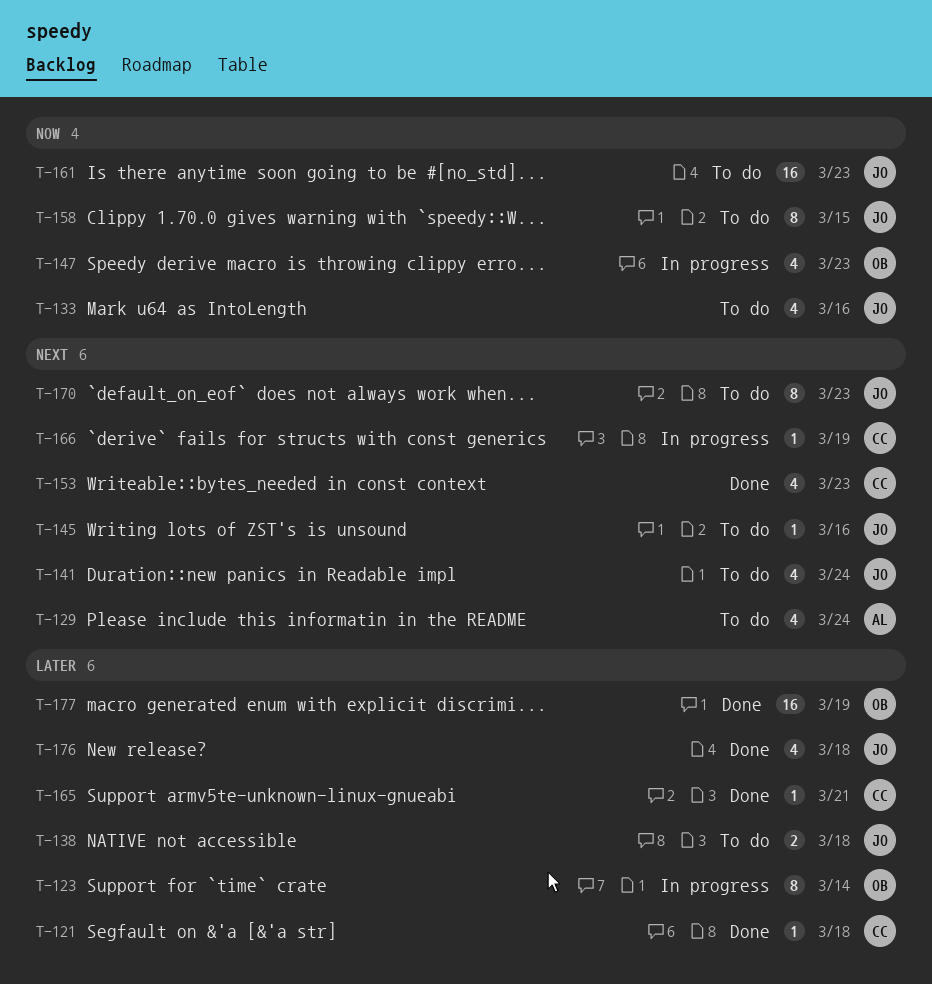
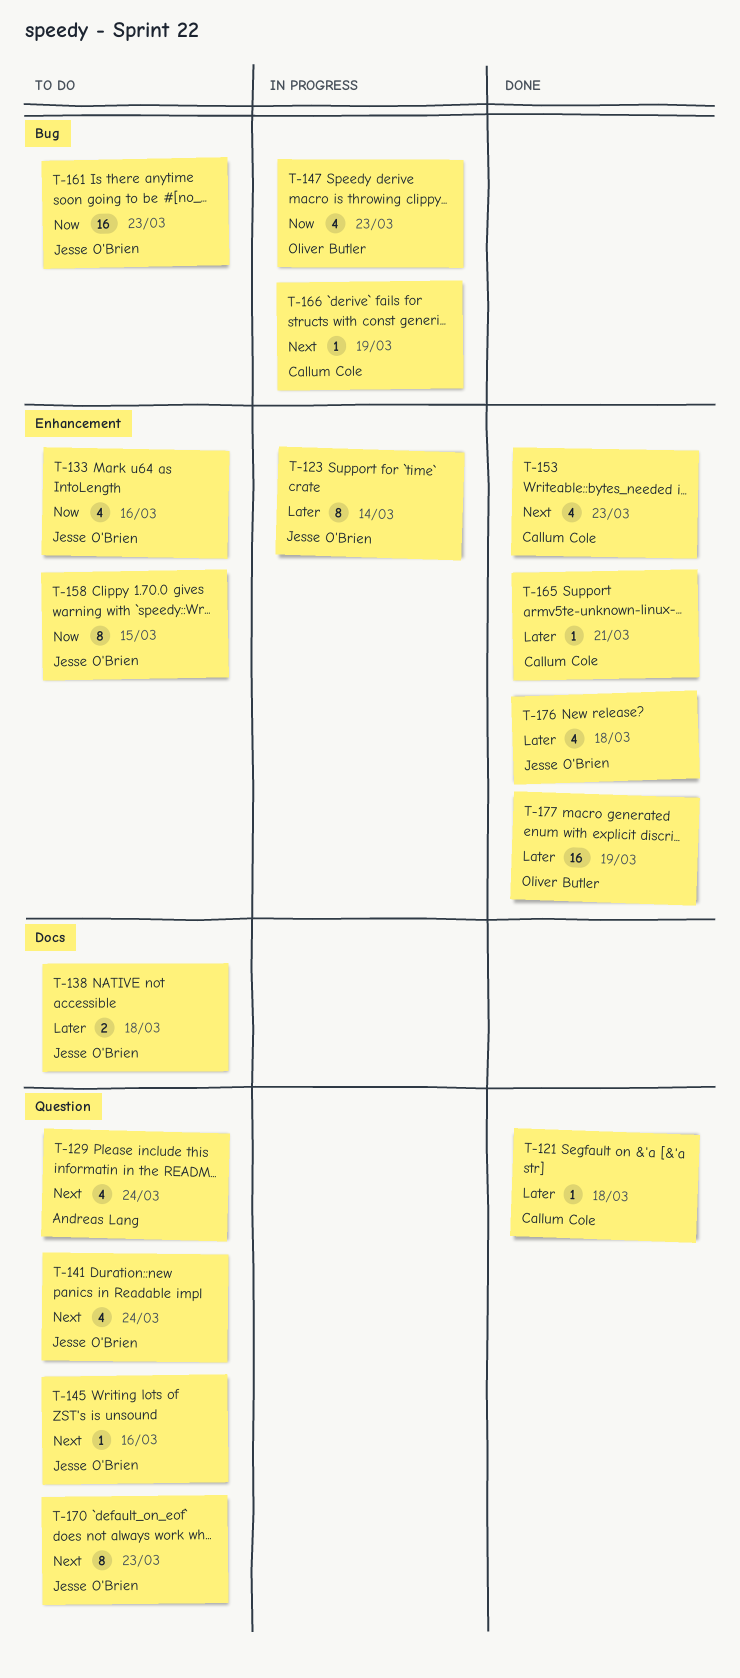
T-123, owner: Oliver Butler -> Jesse O'Brien

